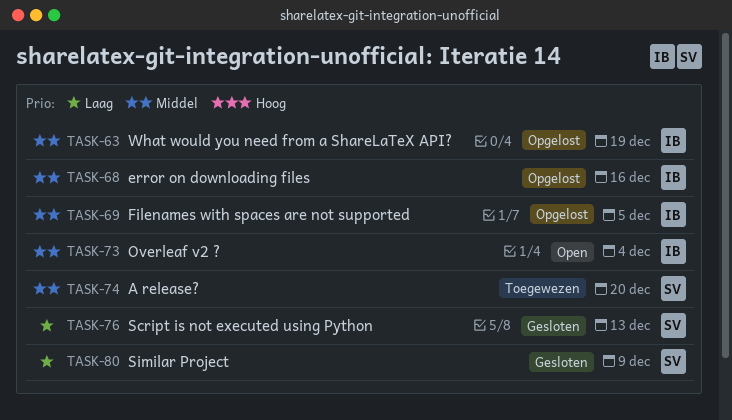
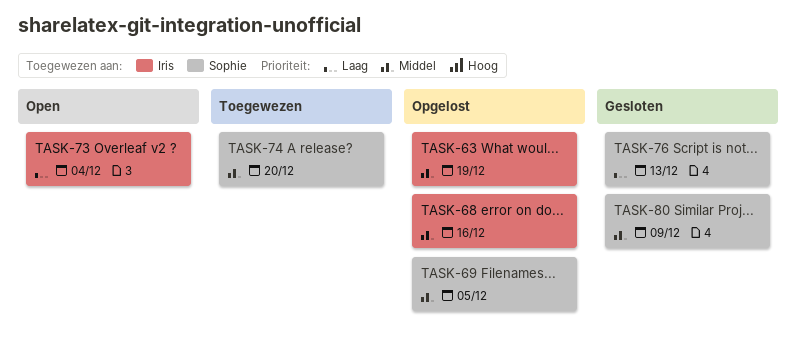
TASK-69, owner: Iris -> Sophie
TASK-73, priority: Middel -> Laag
TASK-80, priority: Laag -> Middel

